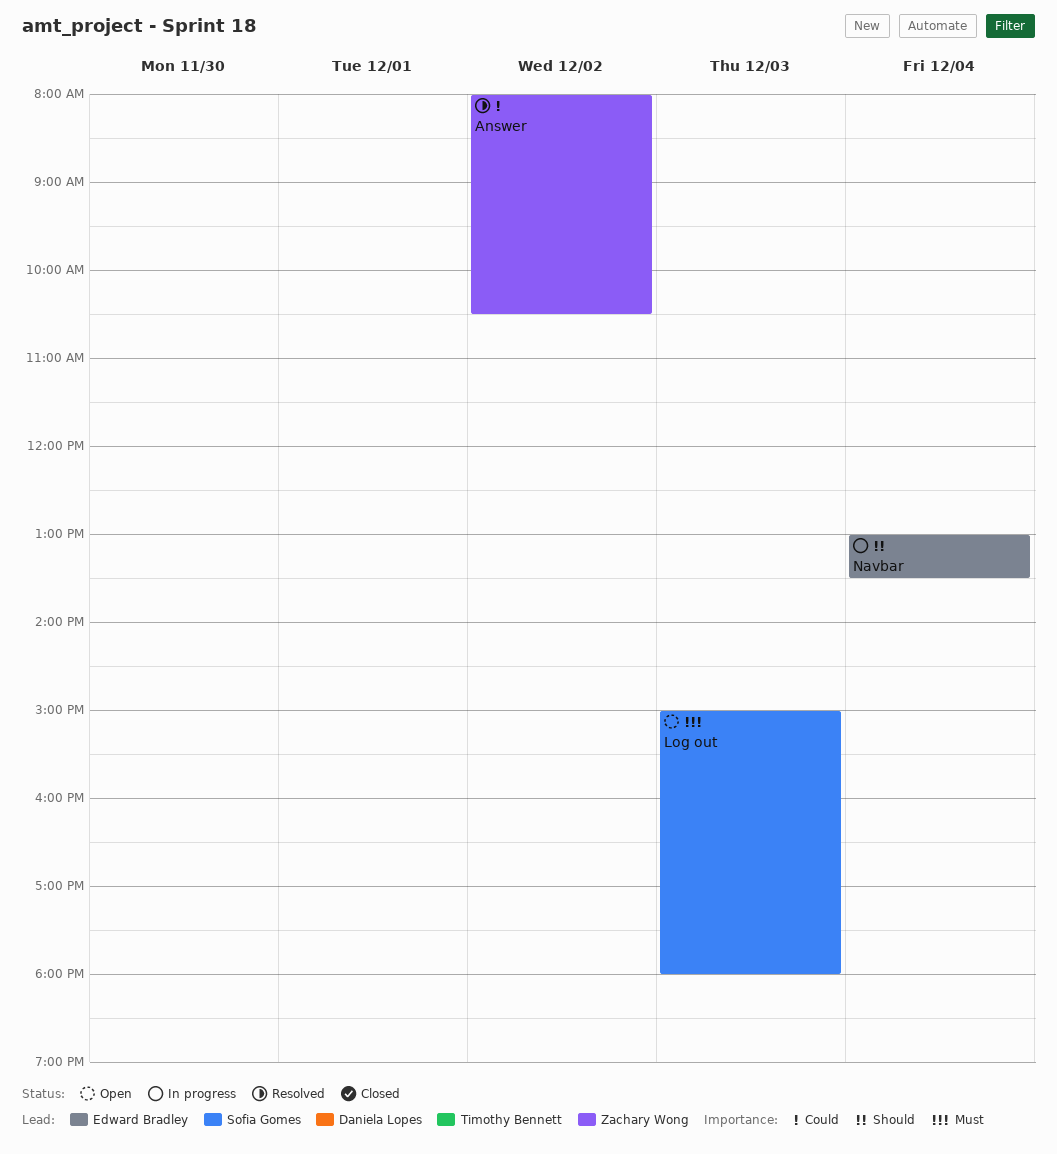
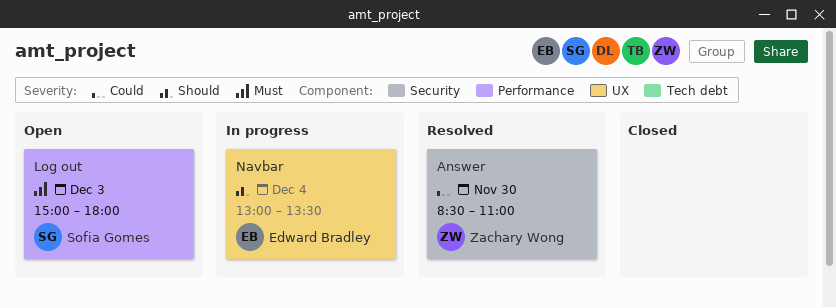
Answer, day: Dec 2 -> Nov 30
Answer, begins: 08:00 -> 08:30
Answer, ends: 10:30 -> 11:00

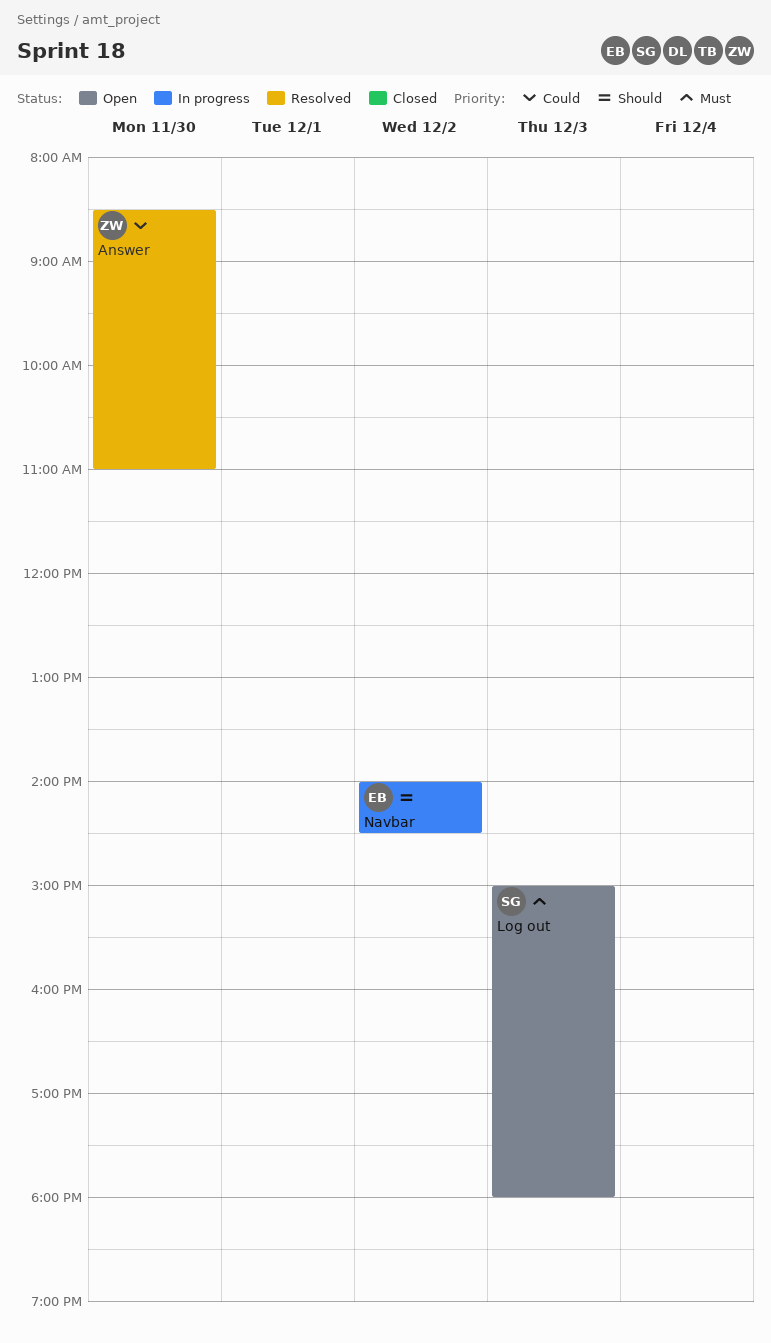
Navbar, day: Dec 4 -> Dec 2
Navbar, begins: 13:00 -> 14:00
Navbar, ends: 13:30 -> 14:30

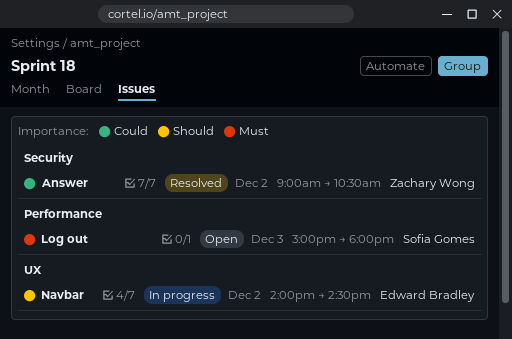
Answer, day: Nov 30 -> Dec 2
Answer, begins: 08:30 -> 09:00
Answer, ends: 11:00 -> 10:30

